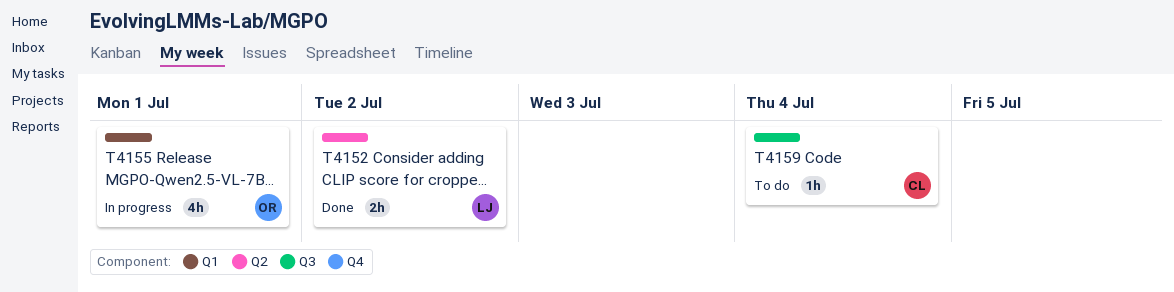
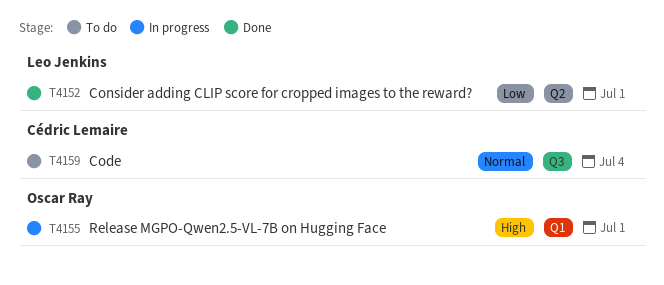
T4152, due: Jul 2 -> Jul 1

